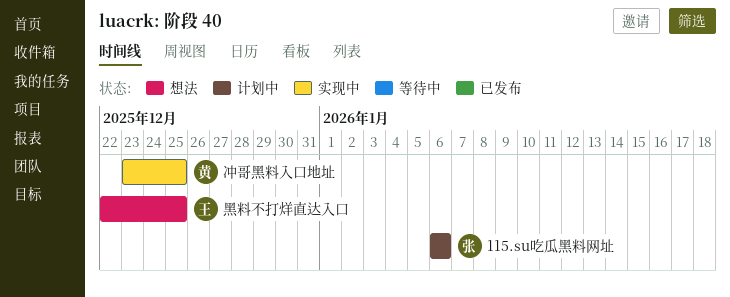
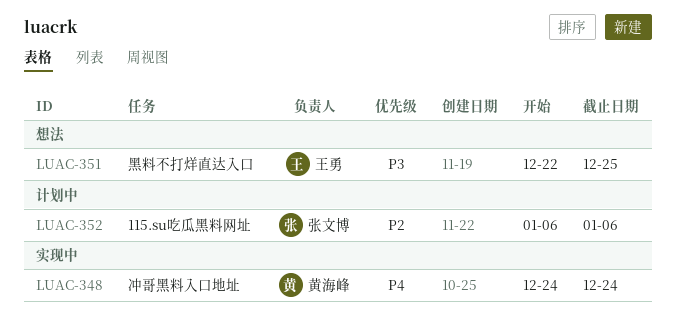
冲哥黑料入口地址, start: Dec 23 -> Dec 24
冲哥黑料入口地址, due: Dec 25 -> Dec 24

